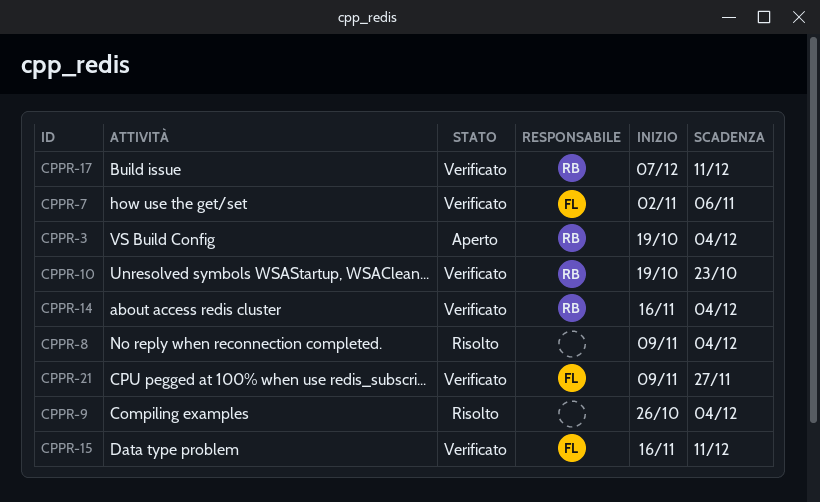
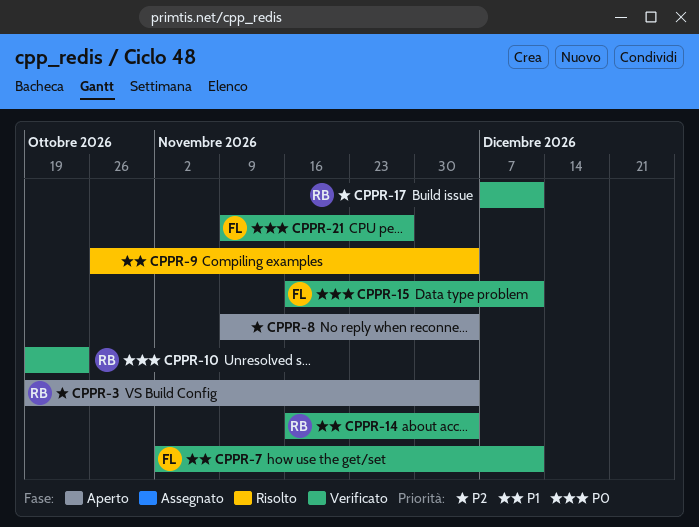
CPPR-7, due: Nov 6 -> Dec 11
CPPR-8, status: Risolto -> Aperto

